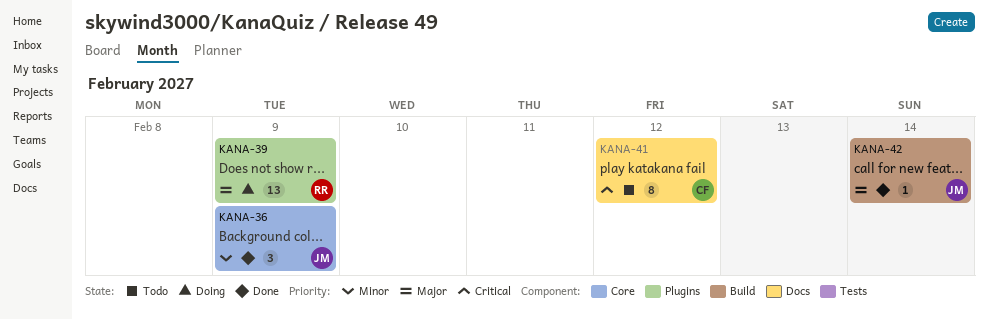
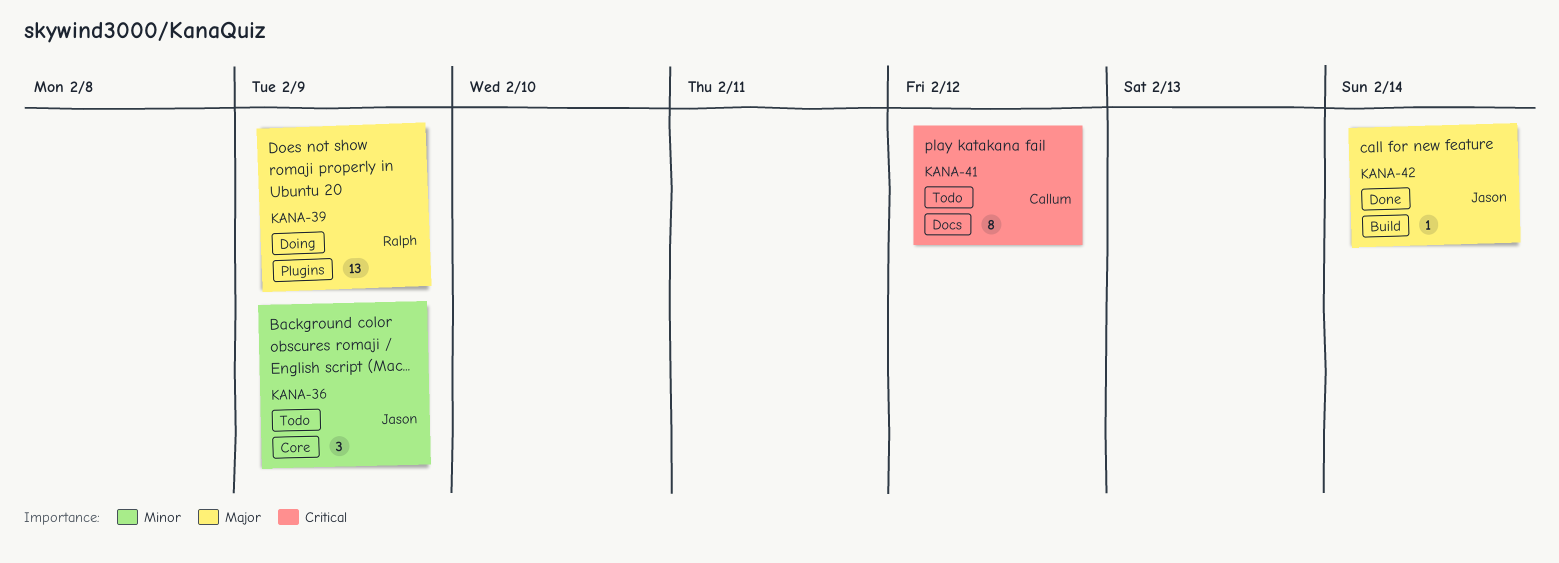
KANA-36, status: Done -> Todo

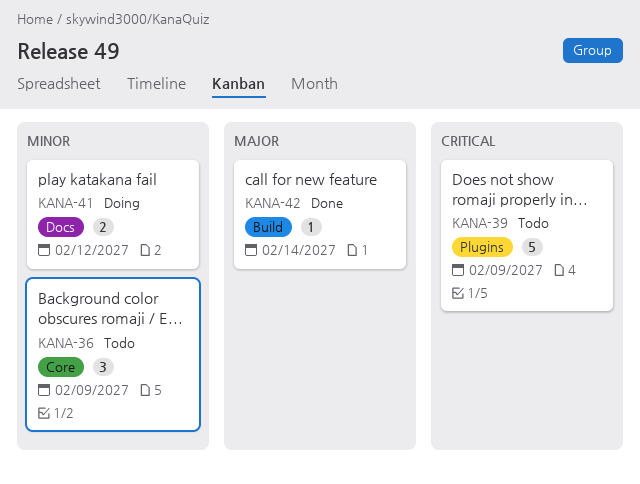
KANA-39, status: Doing -> Todo
KANA-39, priority: Major -> Critical
KANA-39, estimate: 13 -> 5
KANA-41, status: Todo -> Doing
KANA-41, priority: Critical -> Minor
KANA-41, estimate: 8 -> 2

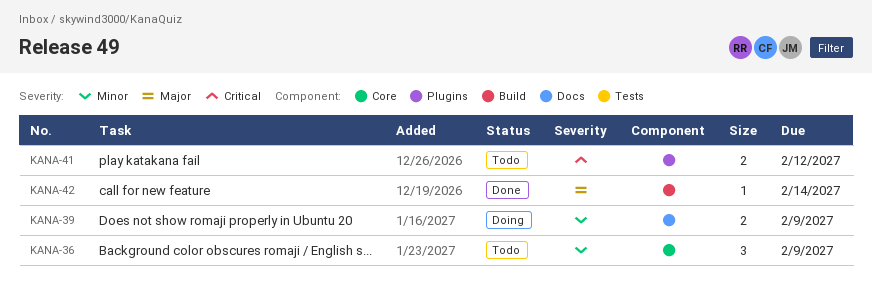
KANA-39, status: Todo -> Doing
KANA-39, priority: Critical -> Minor
KANA-39, label: Plugins -> Docs
KANA-39, estimate: 5 -> 2
KANA-41, status: Doing -> Todo
KANA-41, priority: Minor -> Critical
KANA-41, label: Docs -> Plugins

